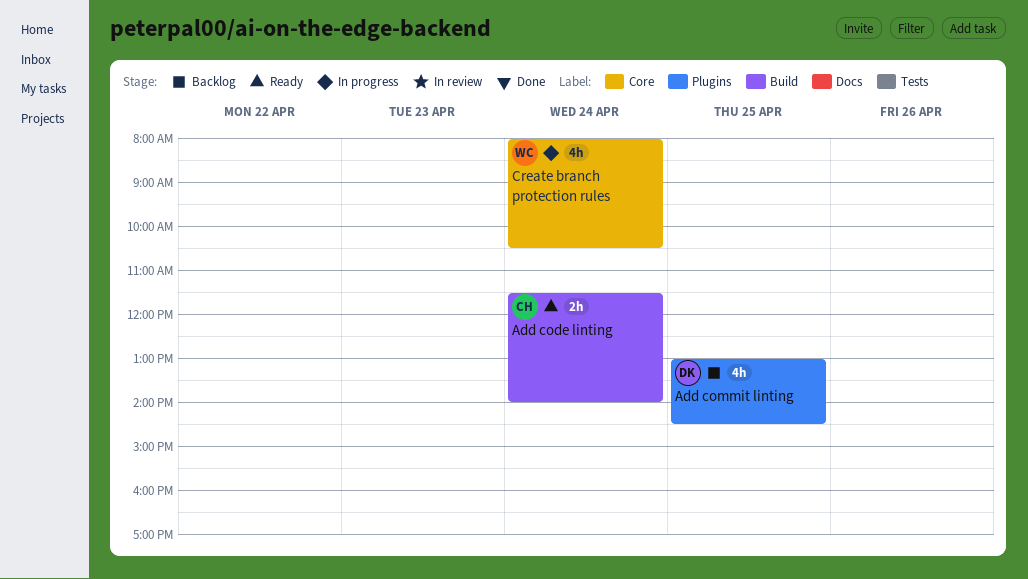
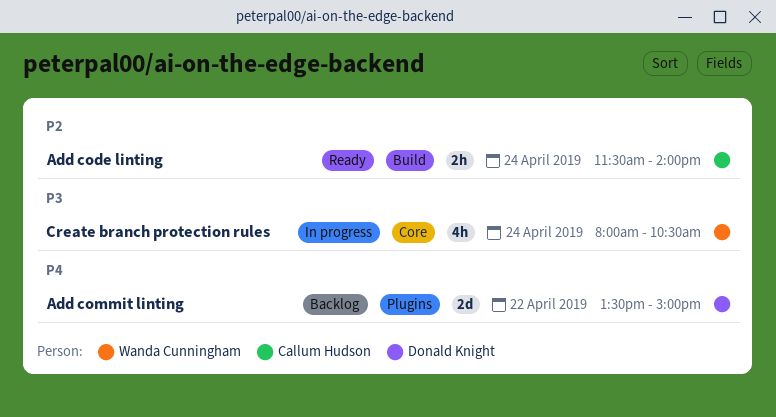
Add commit linting, estimate: 4h -> 2d
Add commit linting, day: Apr 25 -> Apr 22
Add commit linting, begins: 13:00 -> 13:30
Add commit linting, ends: 14:30 -> 15:00

